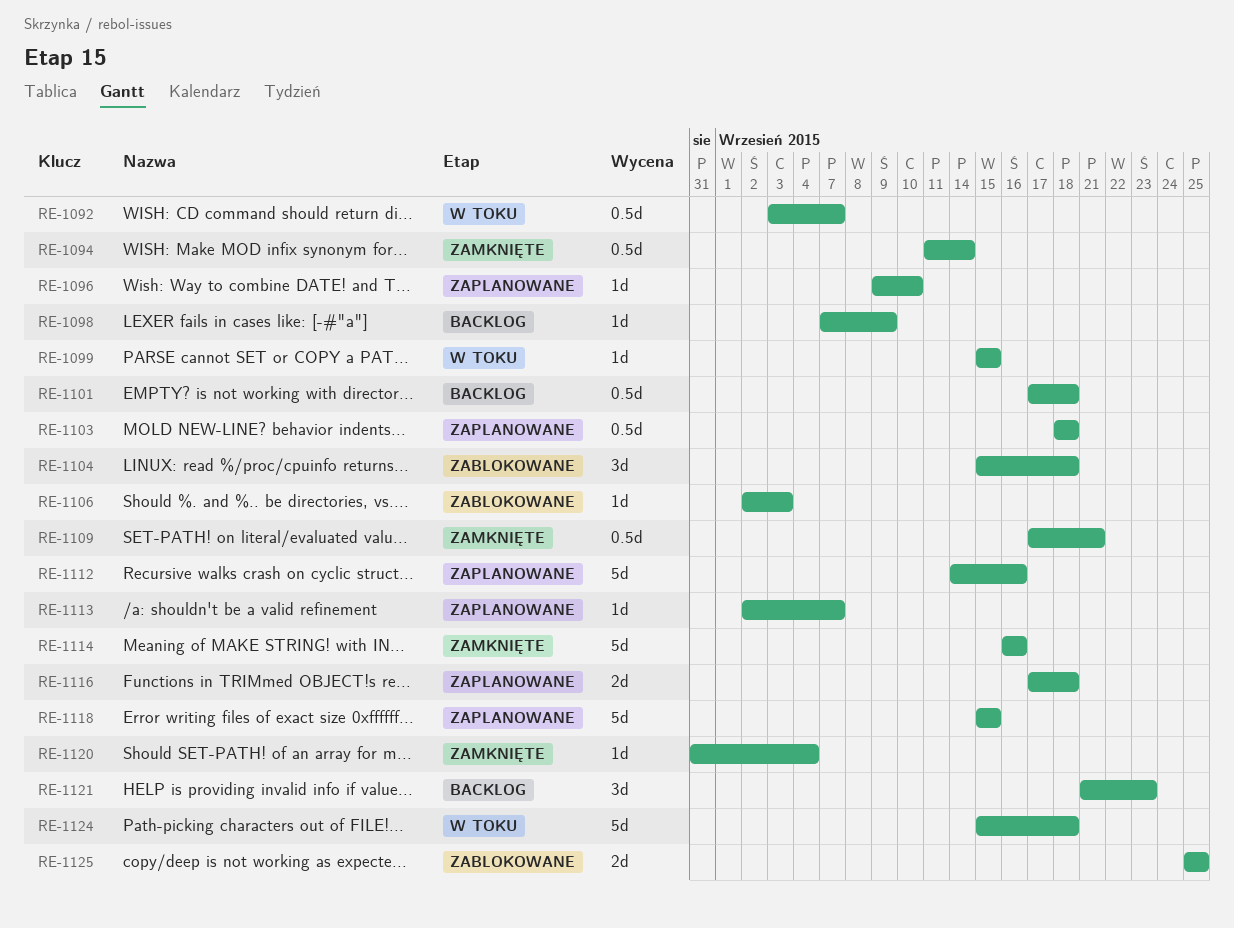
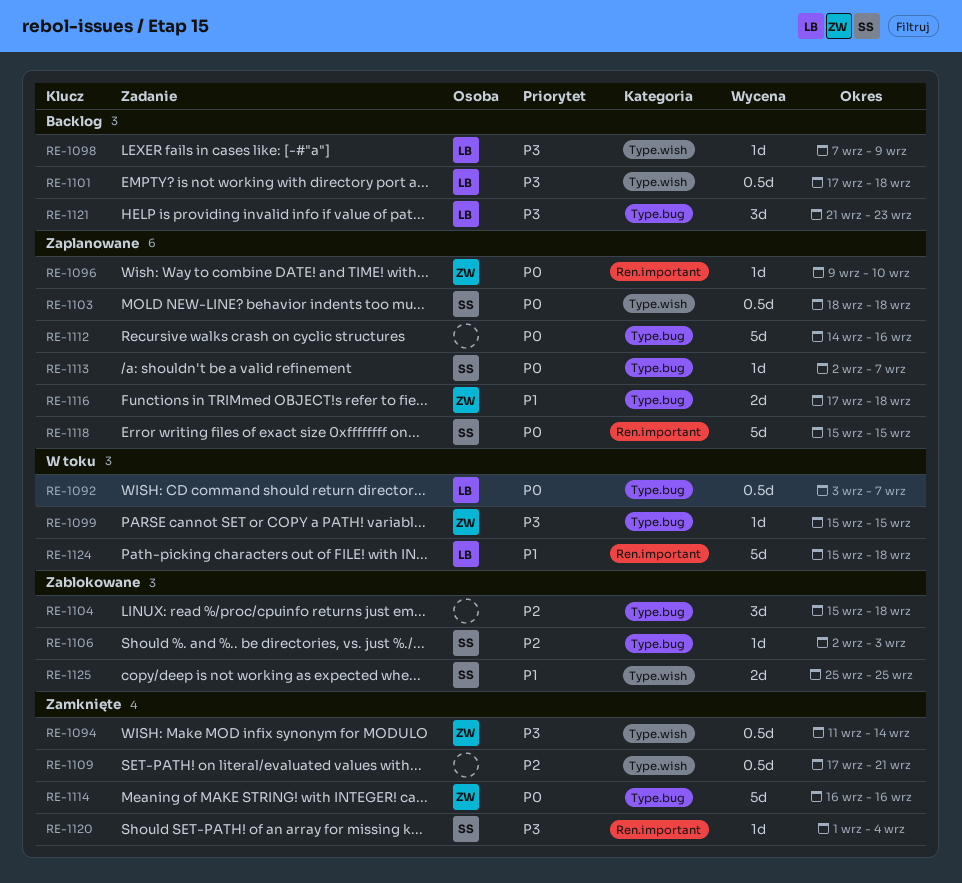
RE-1120, start: Aug 31 -> Sep 1

